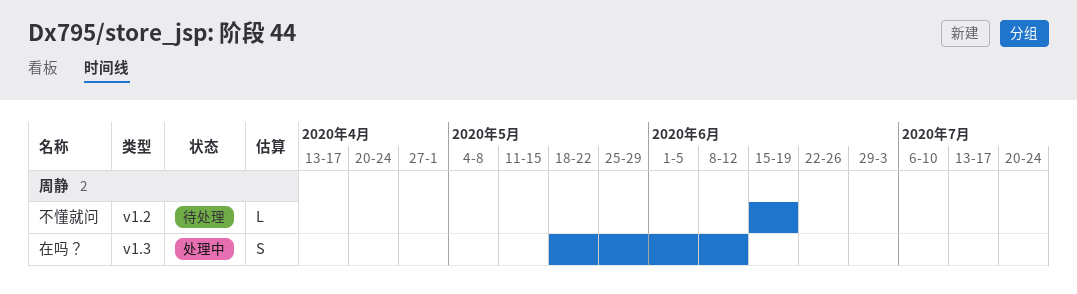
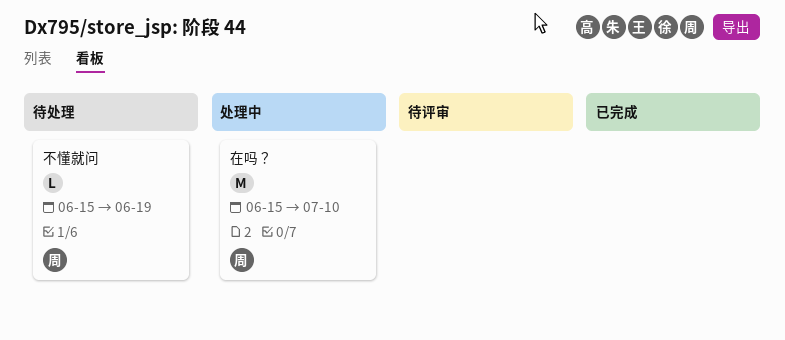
在吗？, estimate: S -> M
在吗？, start: May 18 -> Jun 15
在吗？, due: Jun 12 -> Jul 10

